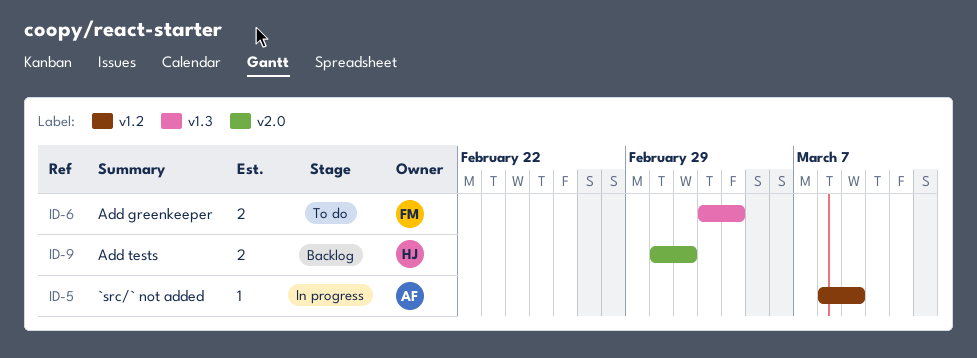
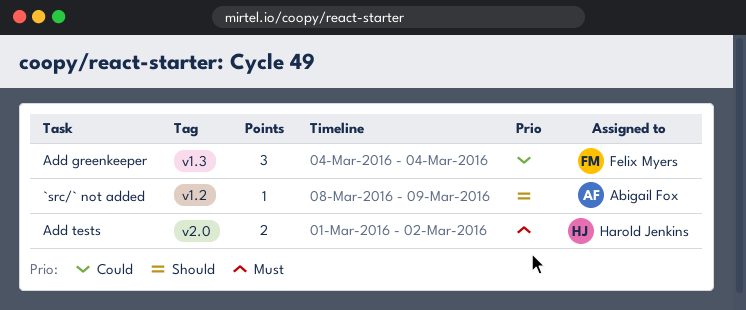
Add greenkeeper, estimate: 2 -> 3
Add greenkeeper, start: Mar 3 -> Mar 4

